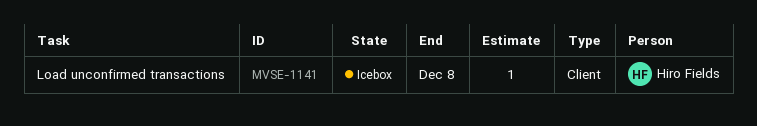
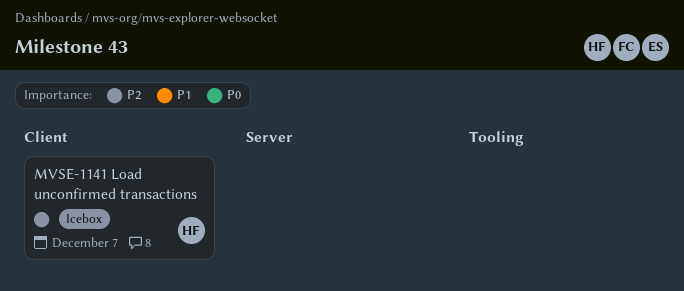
MVSE-1141, due: Dec 8 -> Dec 7

